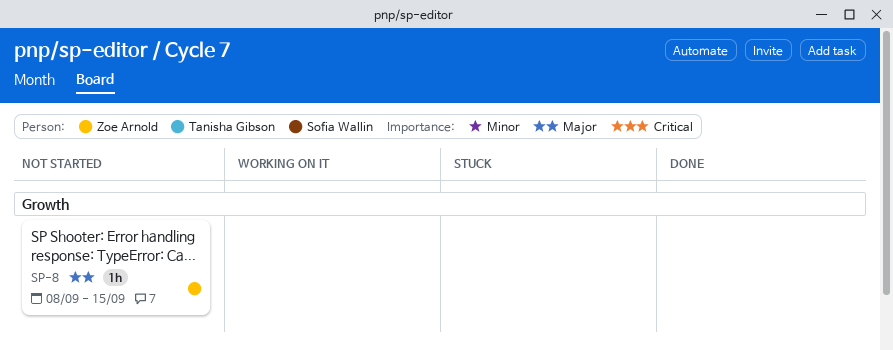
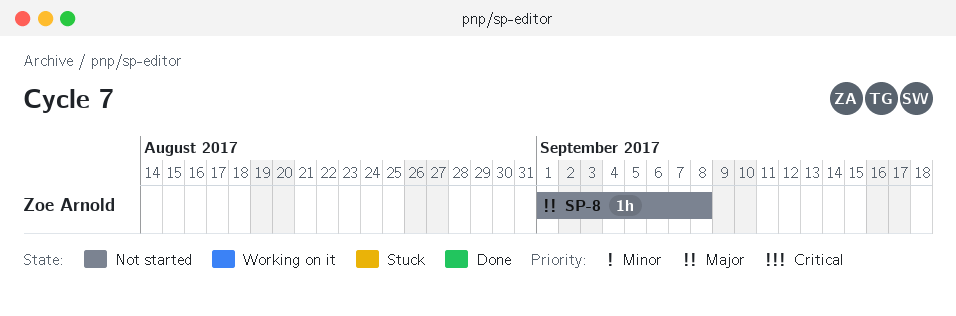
SP-8, start: Sep 8 -> Sep 1
SP-8, due: Sep 15 -> Sep 8

